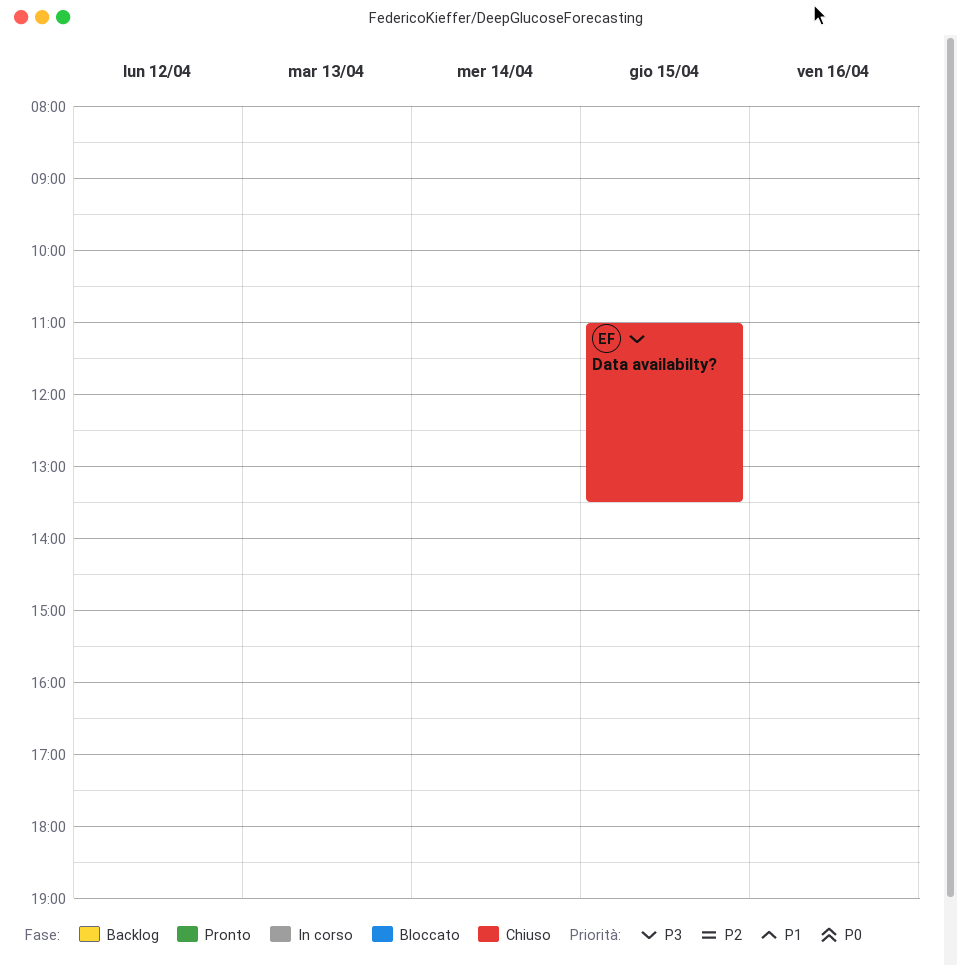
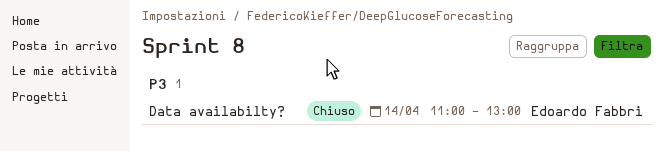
Data availabilty?, day: Apr 15 -> Apr 14
Data availabilty?, ends: 13:30 -> 13:00

